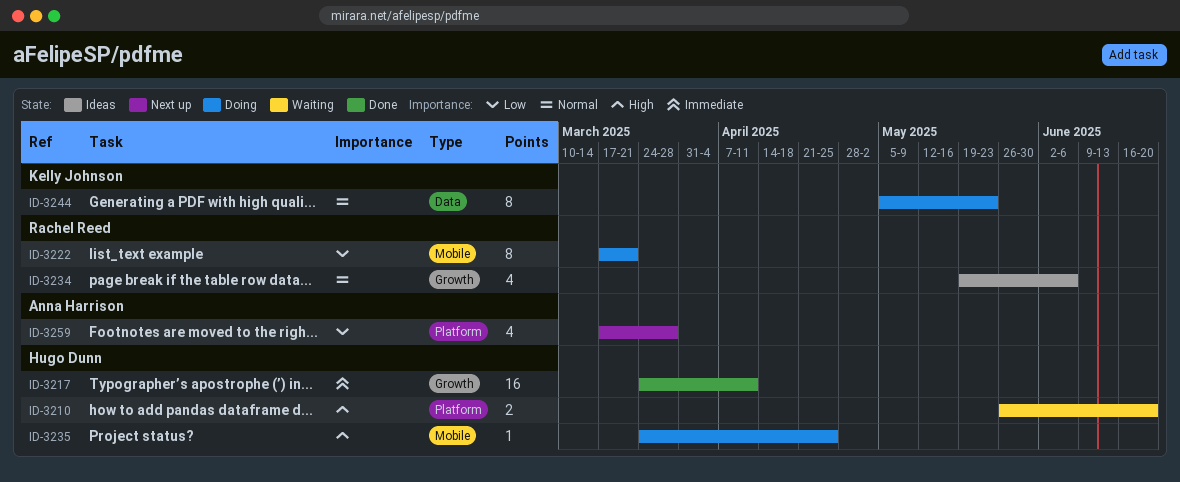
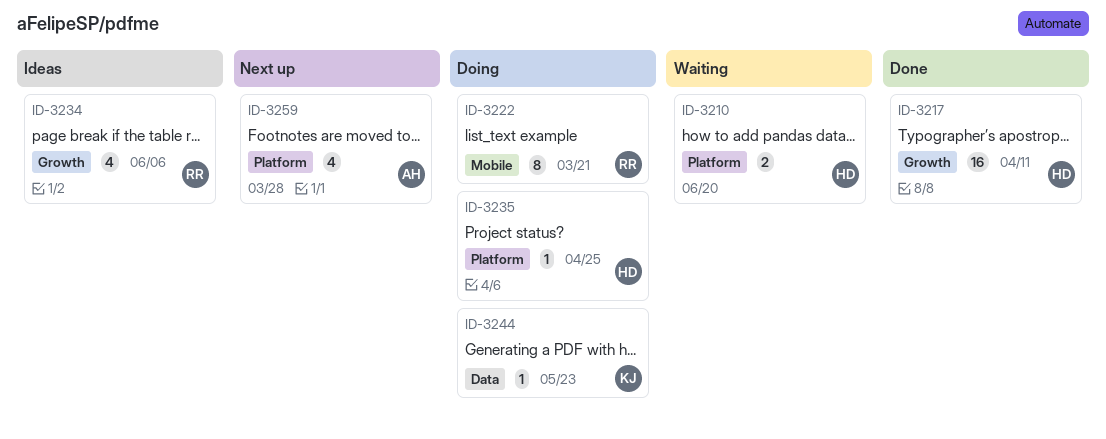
ID-3235, label: Mobile -> Platform
ID-3244, estimate: 8 -> 1

